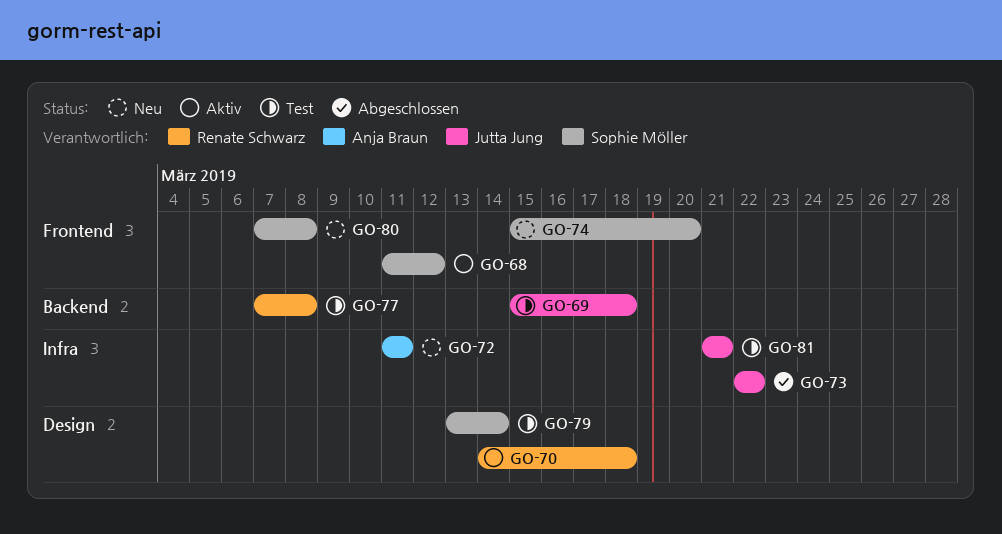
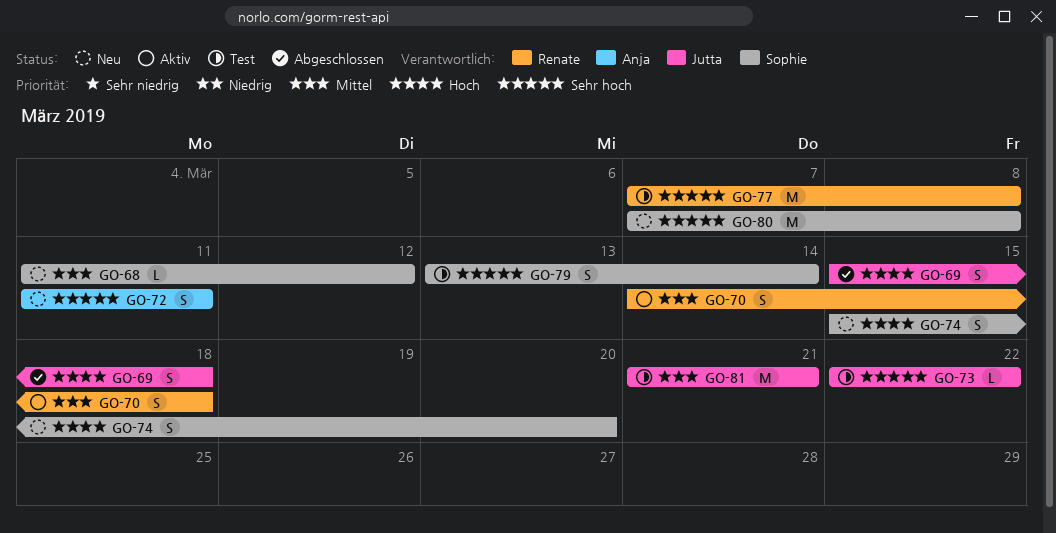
GO-68, status: Aktiv -> Neu
GO-69, status: Test -> Abgeschlossen
GO-73, status: Abgeschlossen -> Test

